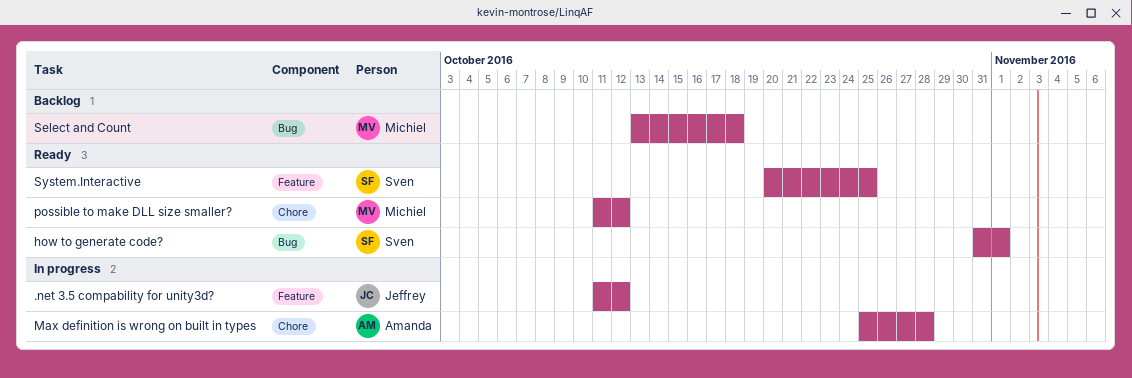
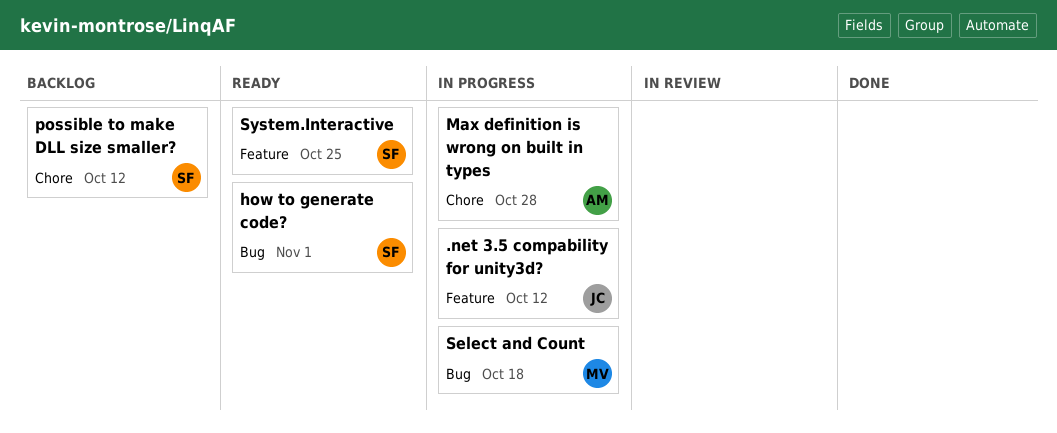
possible to make DLL size smaller?, status: Ready -> Backlog
possible to make DLL size smaller?, owner: Michiel -> Sven
Select and Count, status: Backlog -> In progress

